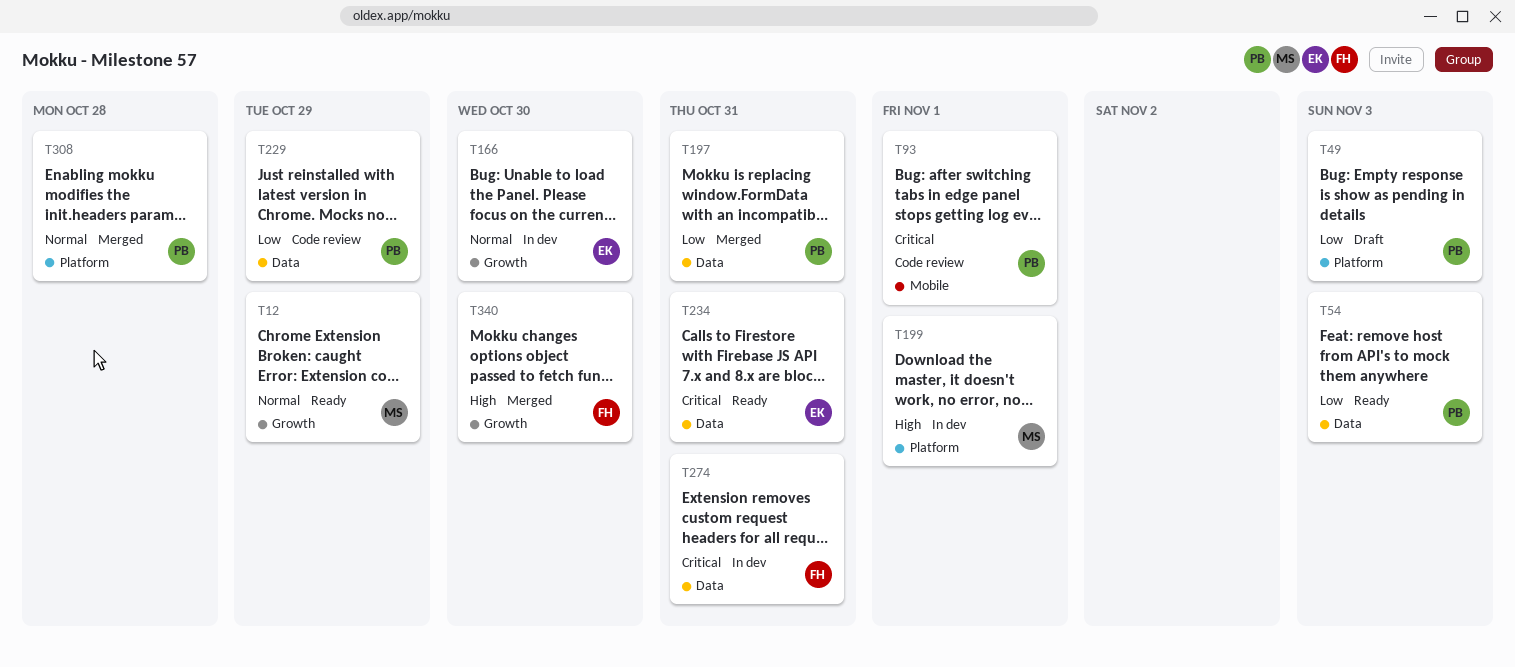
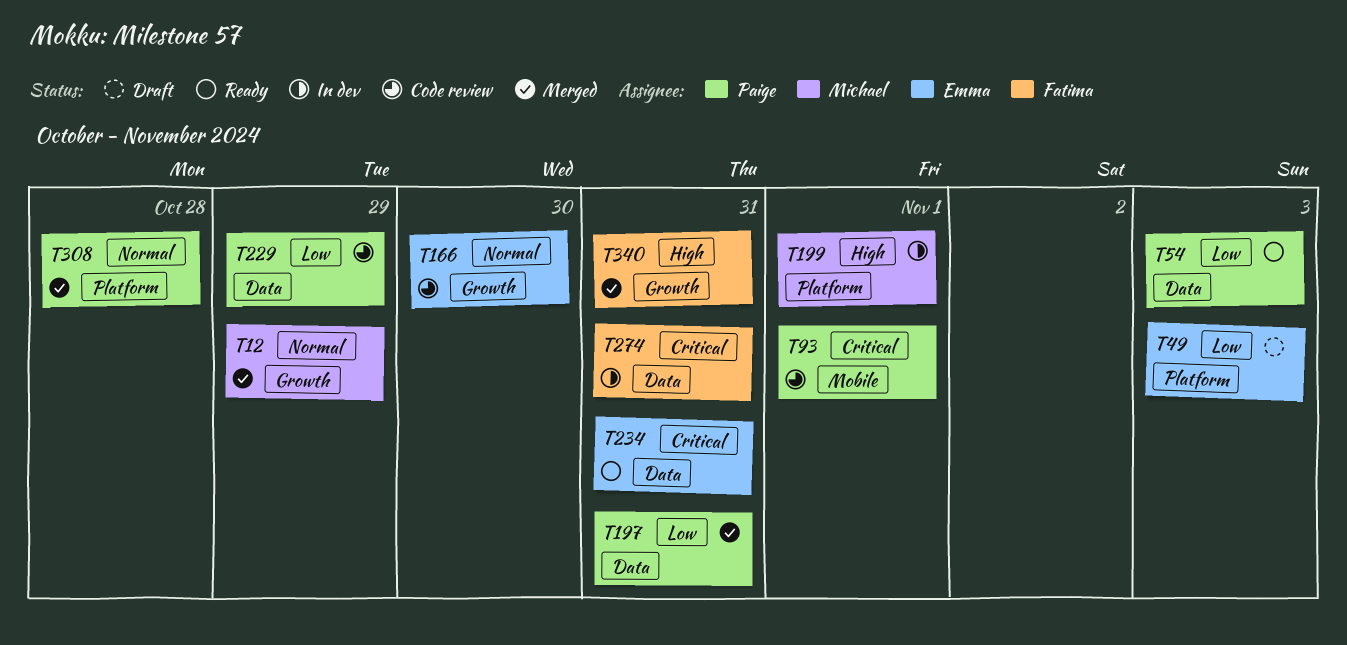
T12, status: Ready -> Merged
T49, owner: Paige -> Emma
T166, status: In dev -> Code review
T340, due: Oct 30 -> Oct 31

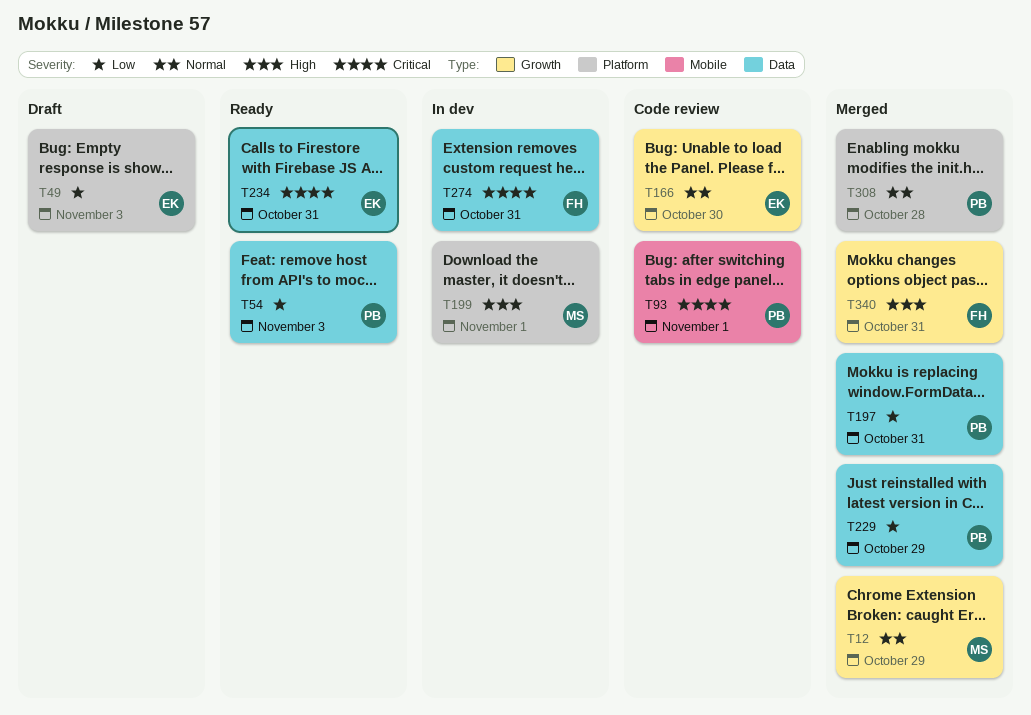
T229, status: Code review -> Merged

